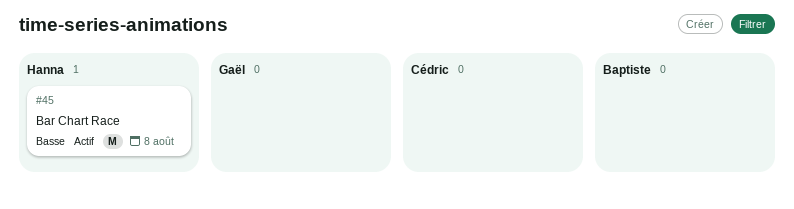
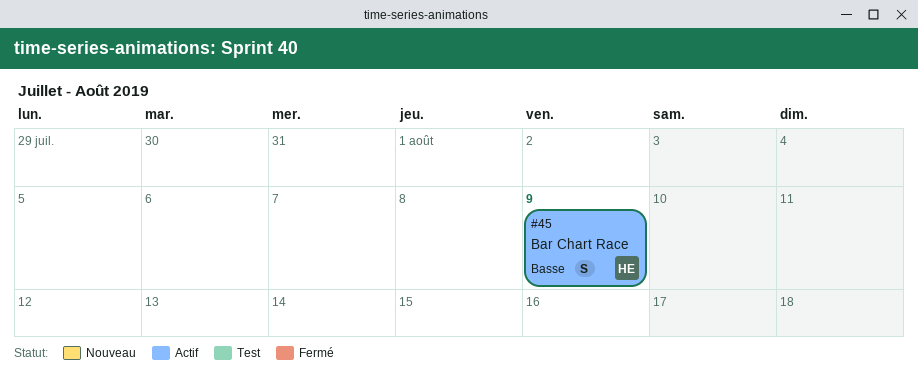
#45, estimate: M -> S
#45, due: Aug 8 -> Aug 9

